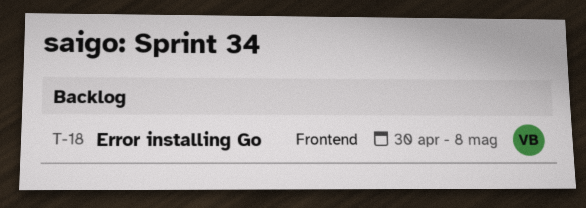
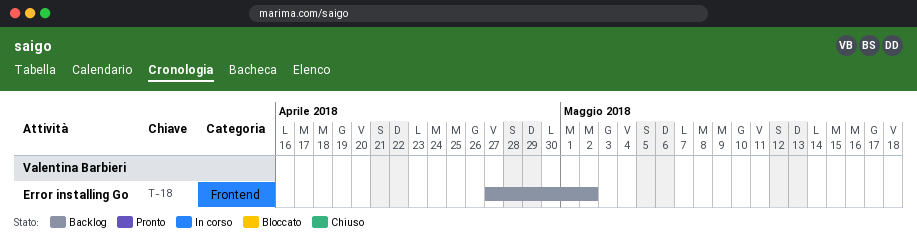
T-18, start: Apr 30 -> Apr 27
T-18, due: May 8 -> May 2

